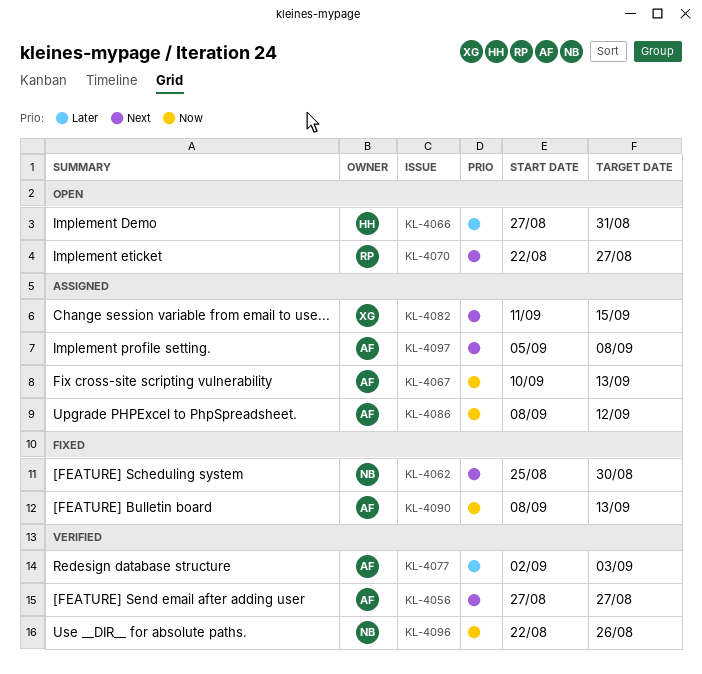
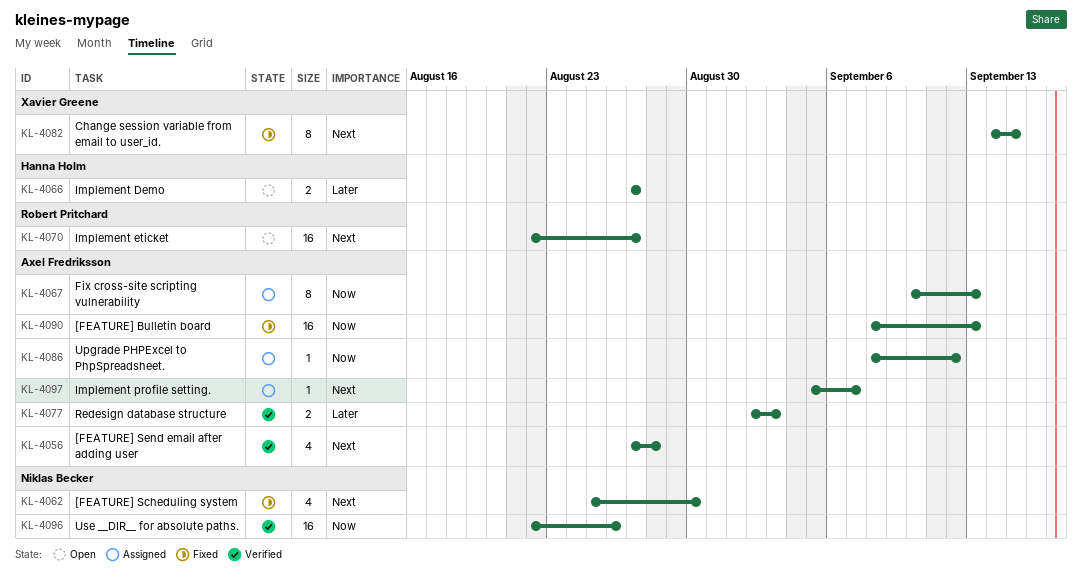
KL-4056, due: Aug 27 -> Aug 28
KL-4066, due: Aug 31 -> Aug 27
KL-4082, status: Assigned -> Fixed
KL-4082, start: Sep 11 -> Sep 14
KL-4097, due: Sep 8 -> Sep 7

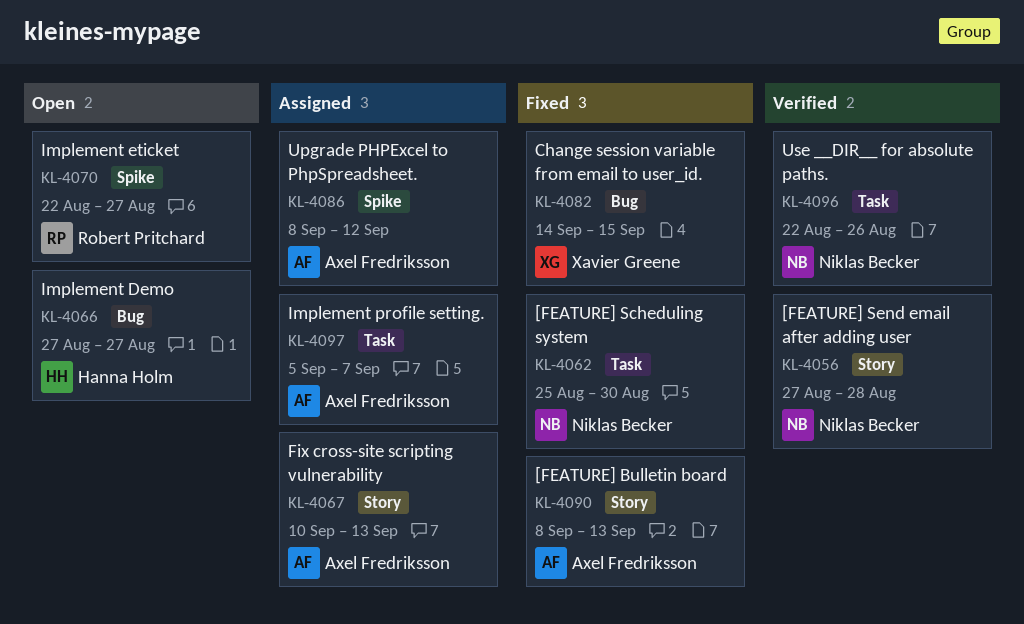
KL-4056, owner: Axel Fredriksson -> Niklas Becker
KL-4077: present -> none

